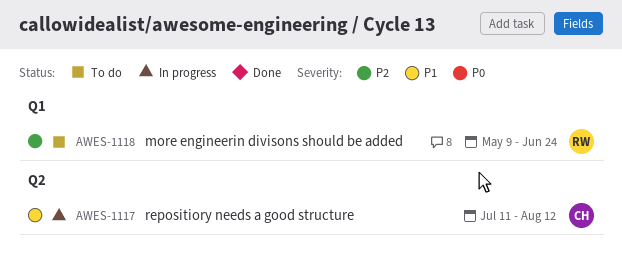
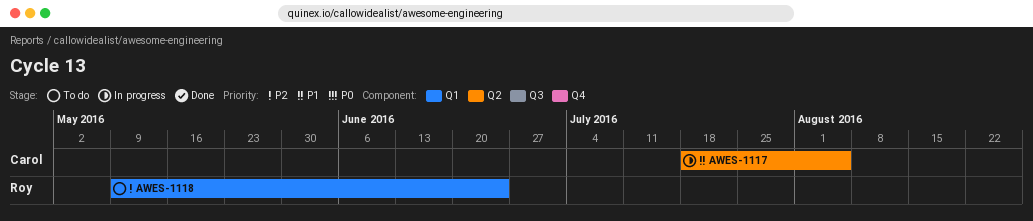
AWES-1117, start: Jul 11 -> Jul 18
AWES-1117, due: Aug 12 -> Aug 5

